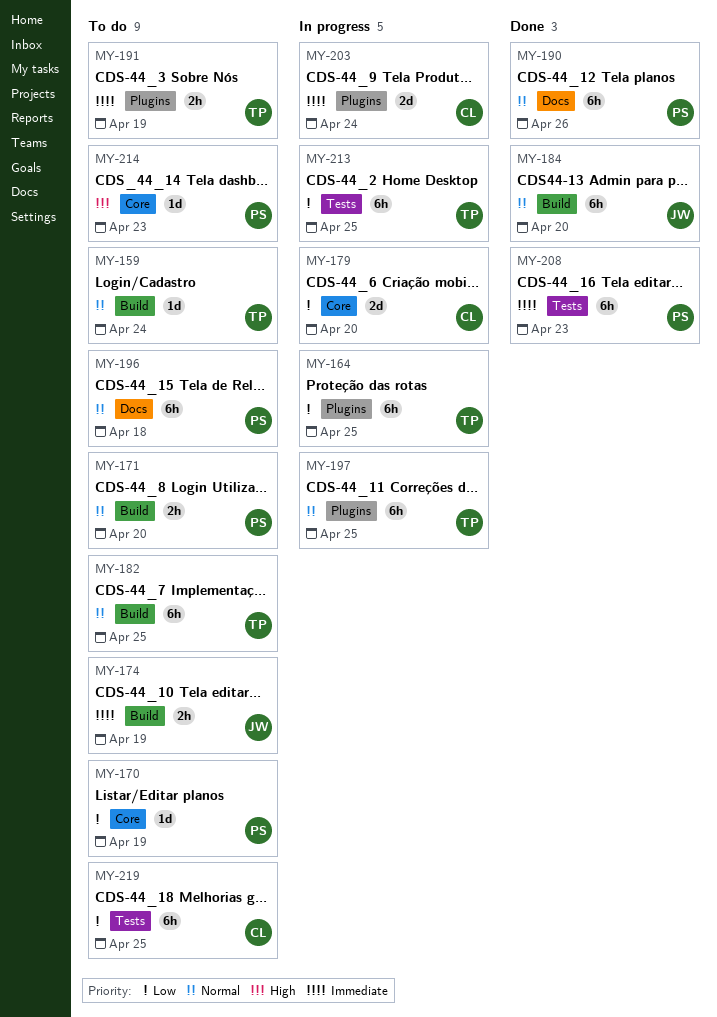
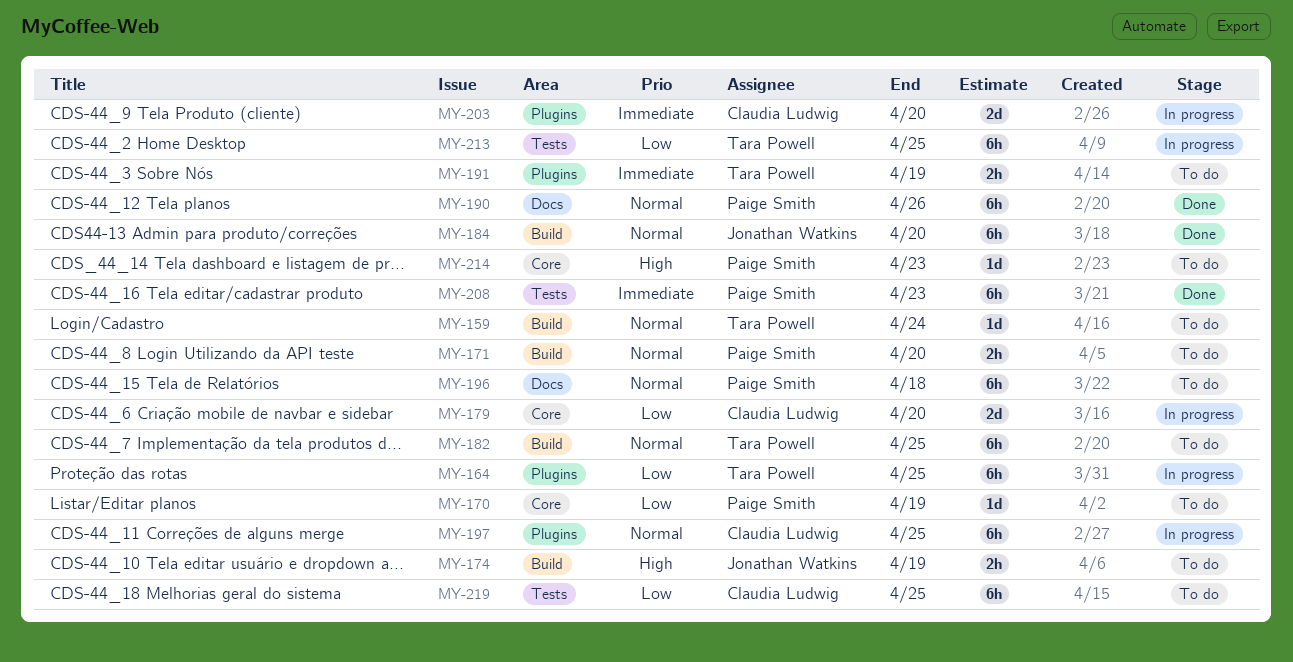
MY-174, priority: Immediate -> High
MY-197, owner: Tara Powell -> Claudia Ludwig
MY-203, due: Apr 24 -> Apr 20

